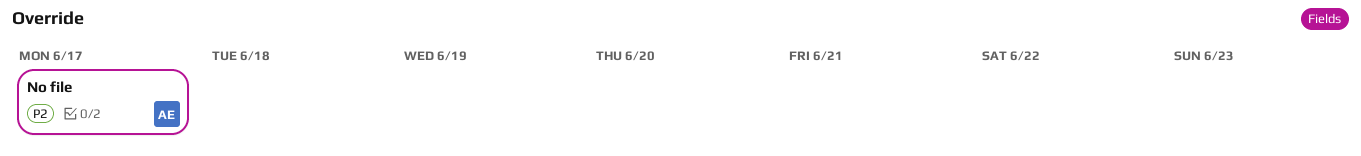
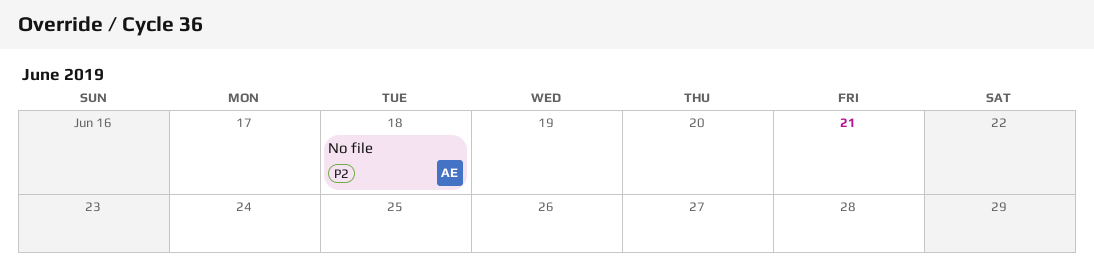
No file, due: Jun 17 -> Jun 18

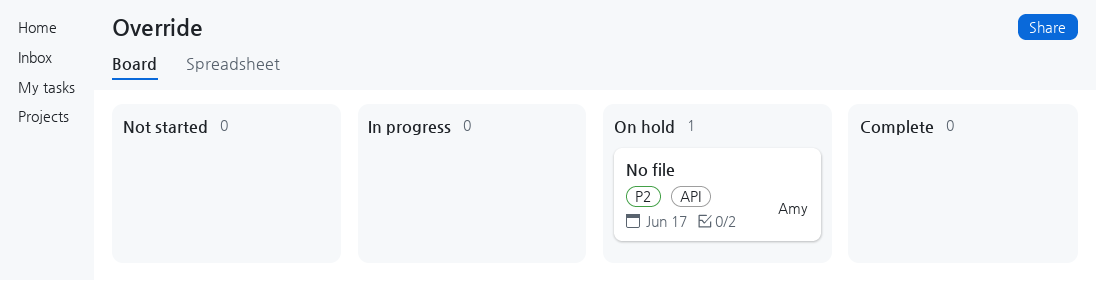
No file, due: Jun 18 -> Jun 17

